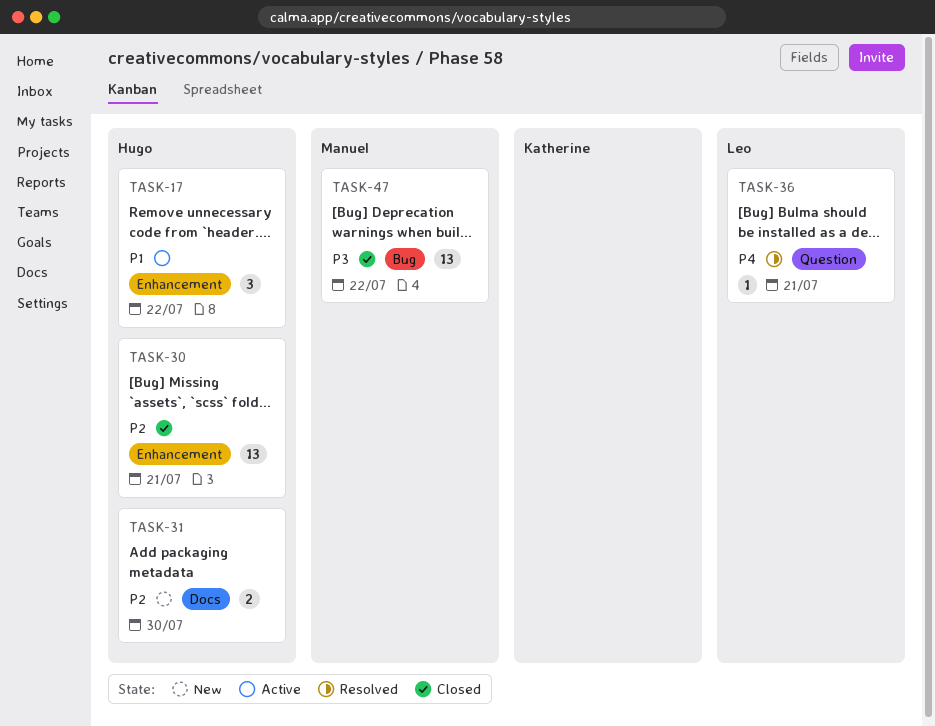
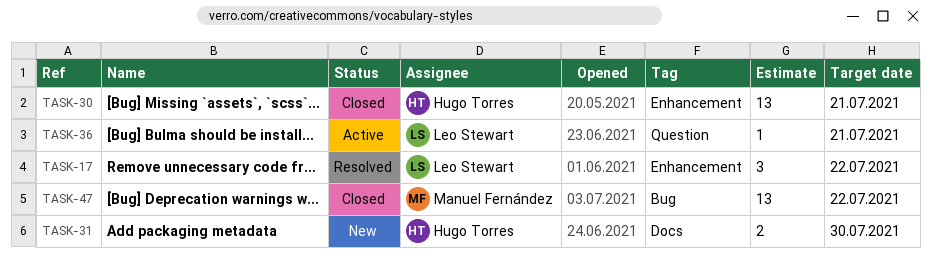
TASK-17, status: Active -> Resolved
TASK-17, owner: Hugo Torres -> Leo Stewart
TASK-36, status: Resolved -> Active

